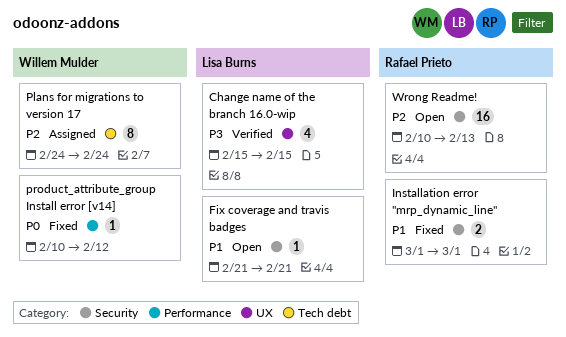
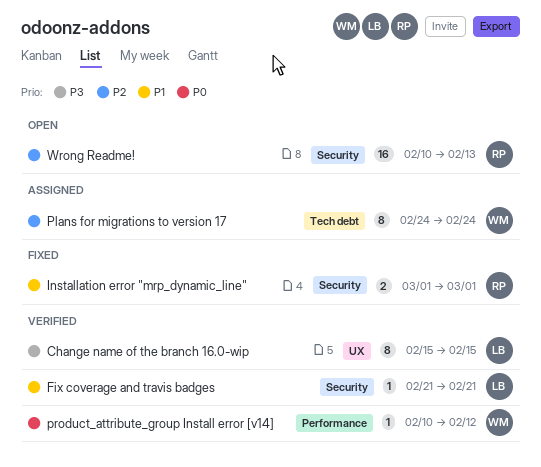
Change name of the branch 16.0-wip, estimate: 4 -> 8
Fix coverage and travis badges, status: Open -> Verified
product_attribute_group Install error [v14], status: Fixed -> Verified

